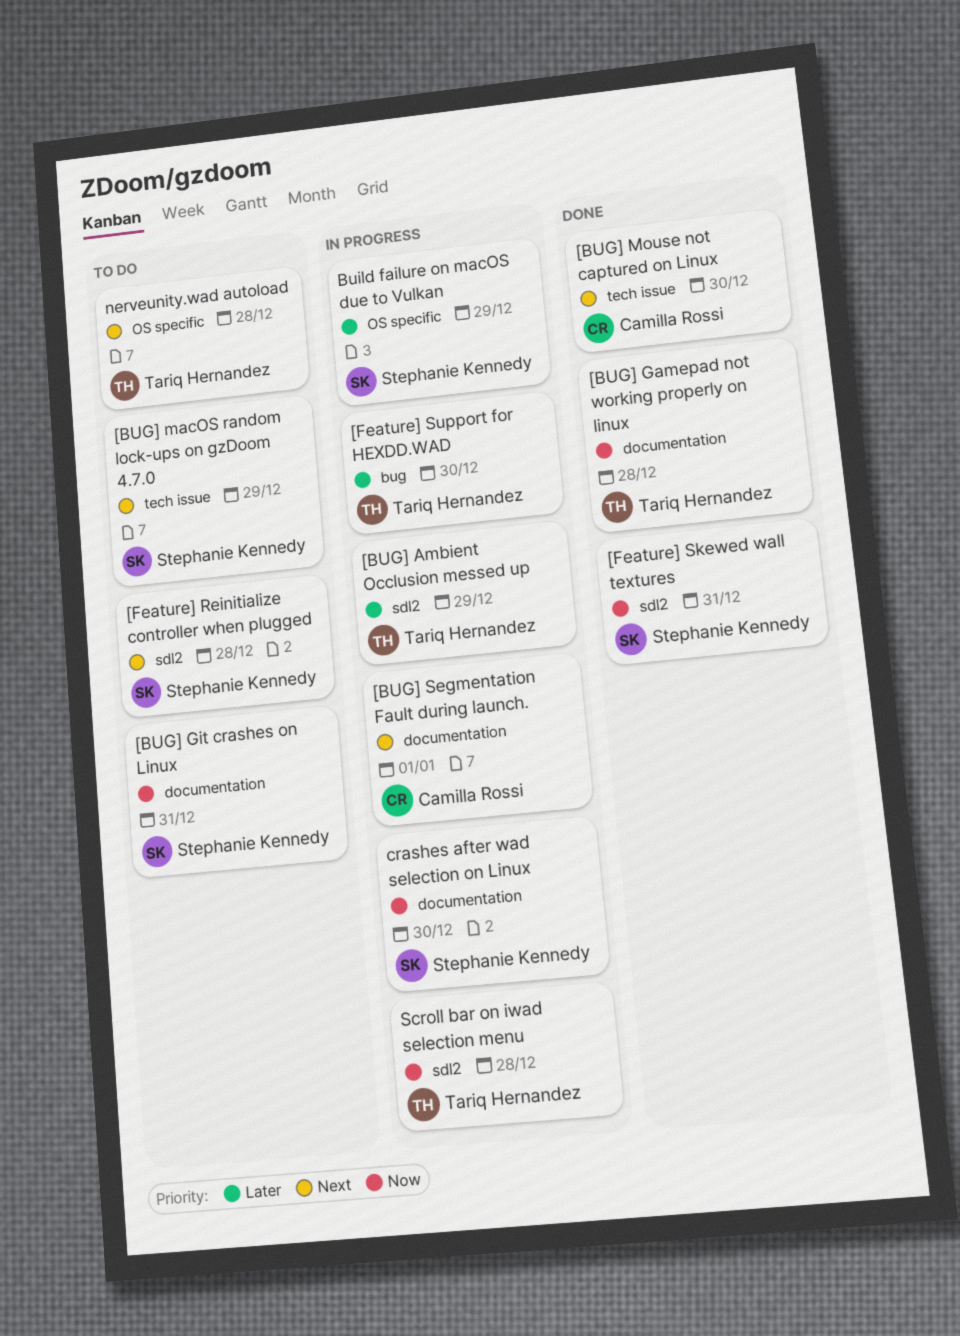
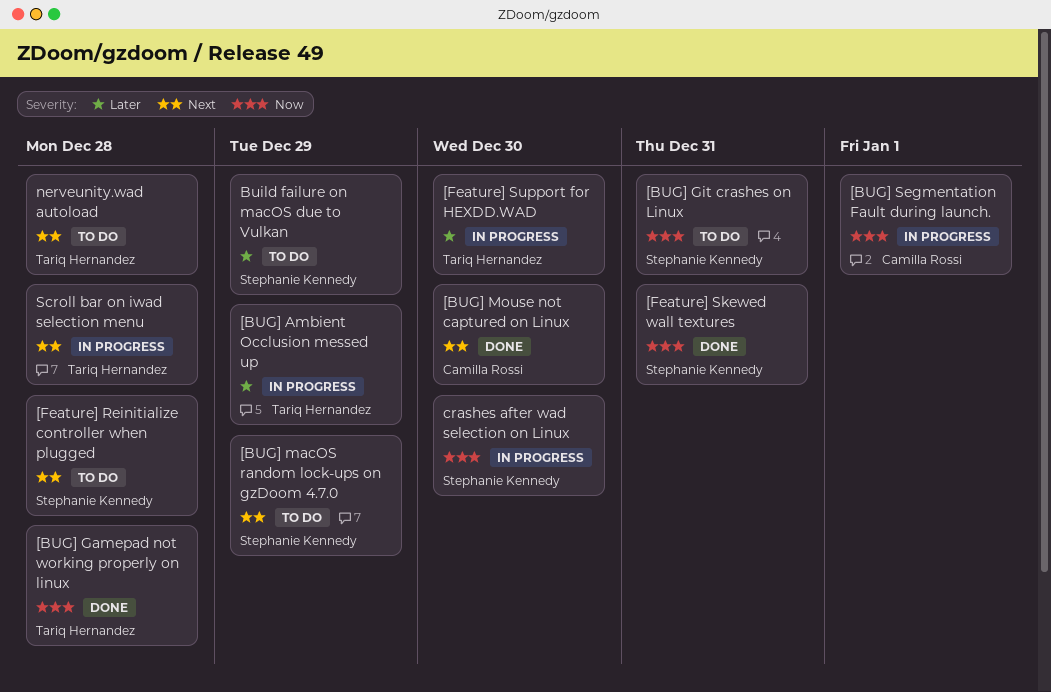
[BUG] Segmentation Fault during launch., priority: Next -> Now
Build failure on macOS due to Vulkan, status: In progress -> To do
Scroll bar on iwad selection menu, priority: Now -> Next

